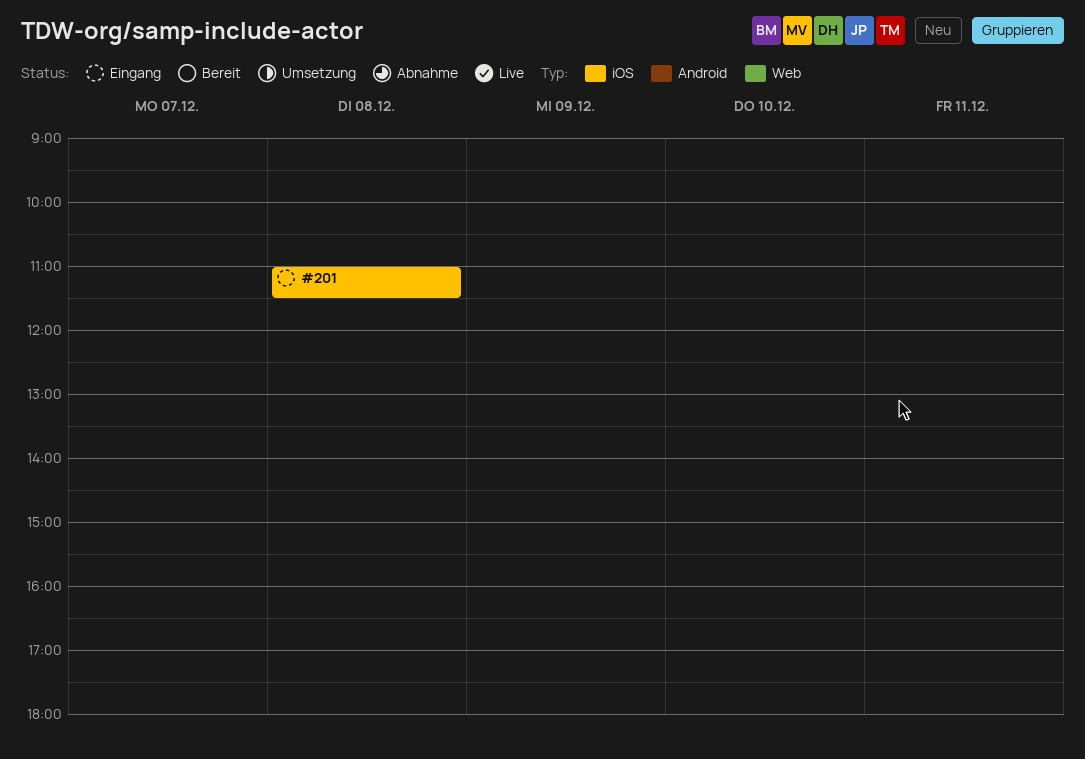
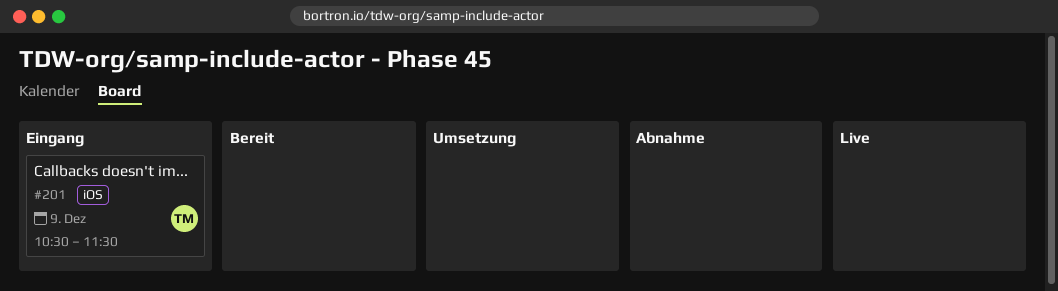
#201, day: Dec 8 -> Dec 9
#201, begins: 11:00 -> 10:30

